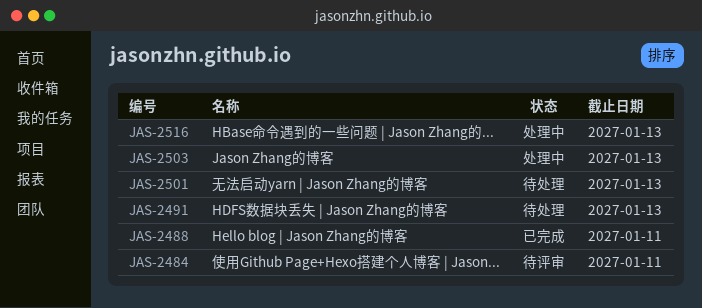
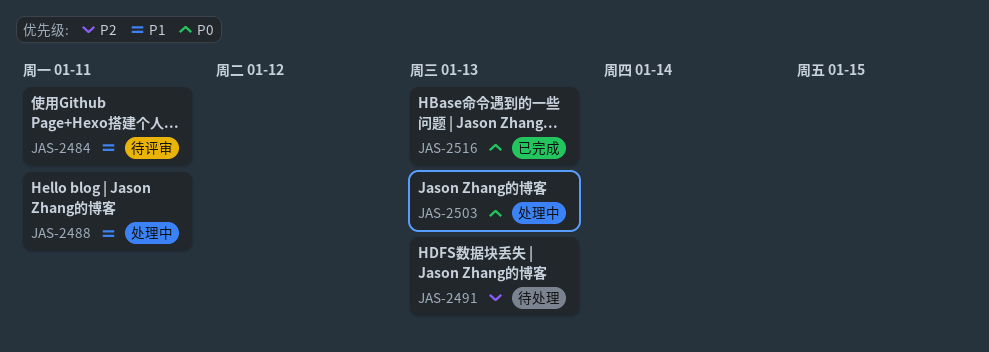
JAS-2488, status: 已完成 -> 处理中
JAS-2501: present -> none
JAS-2516, status: 处理中 -> 已完成

